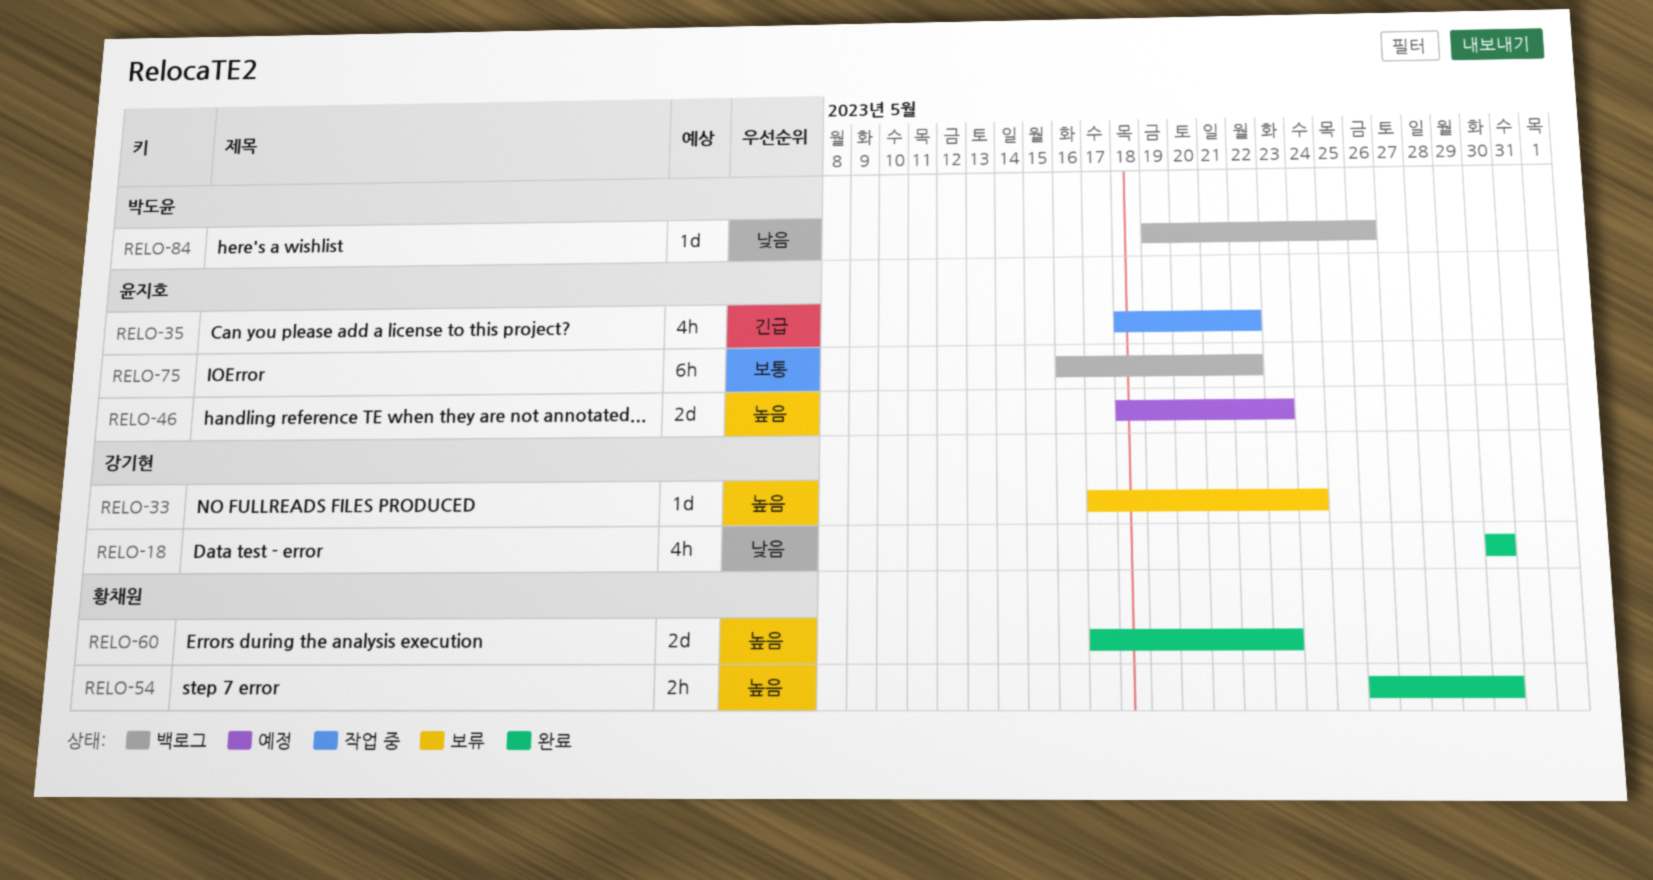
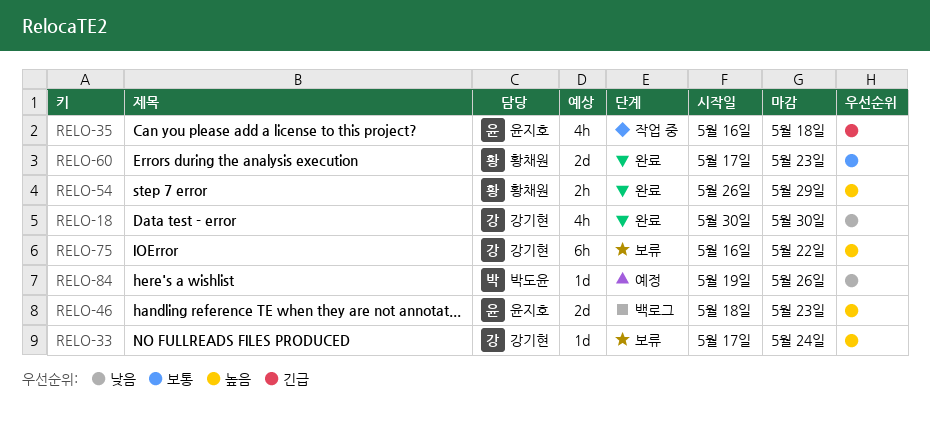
RELO-35, start: May 18 -> May 16
RELO-35, due: May 22 -> May 18
RELO-46, status: 예정 -> 백로그
RELO-54, due: May 30 -> May 29
RELO-60, priority: 높음 -> 보통
RELO-75, status: 백로그 -> 보류
RELO-75, owner: 윤지호 -> 강기현
RELO-75, priority: 보통 -> 높음
RELO-84, status: 백로그 -> 예정

